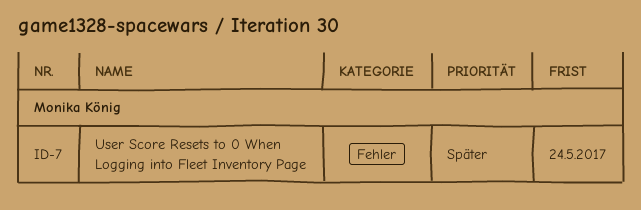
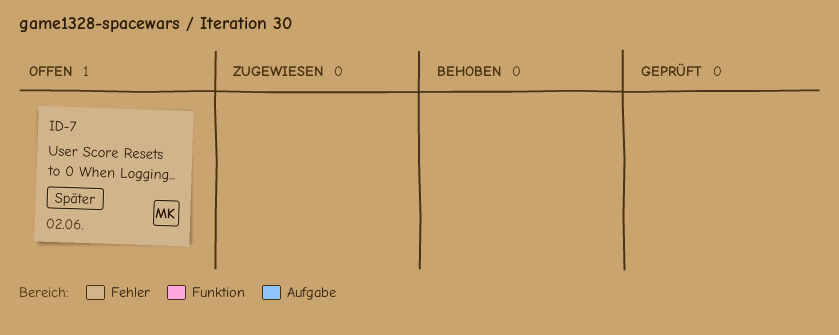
ID-7, due: May 24 -> Jun 2

